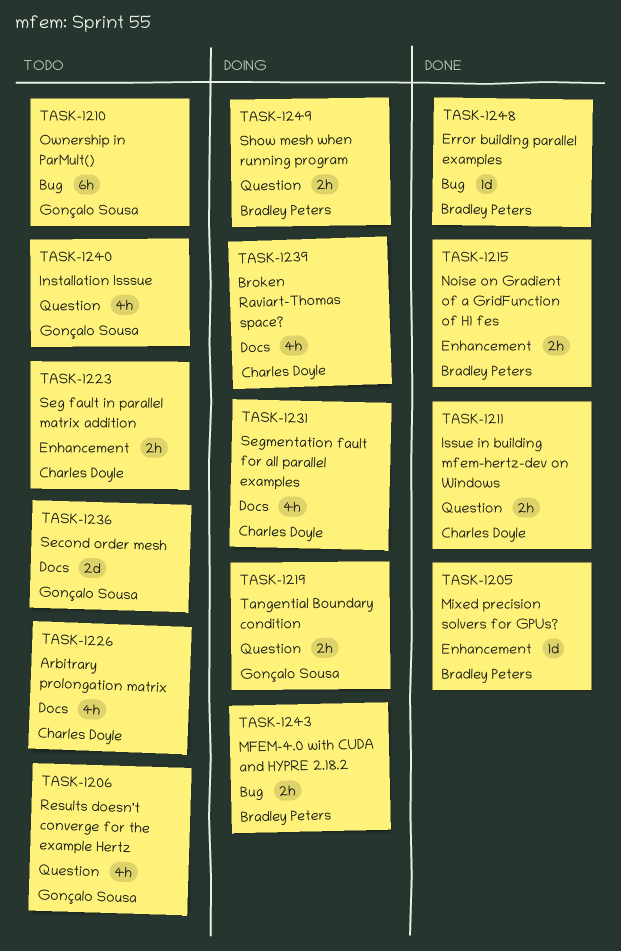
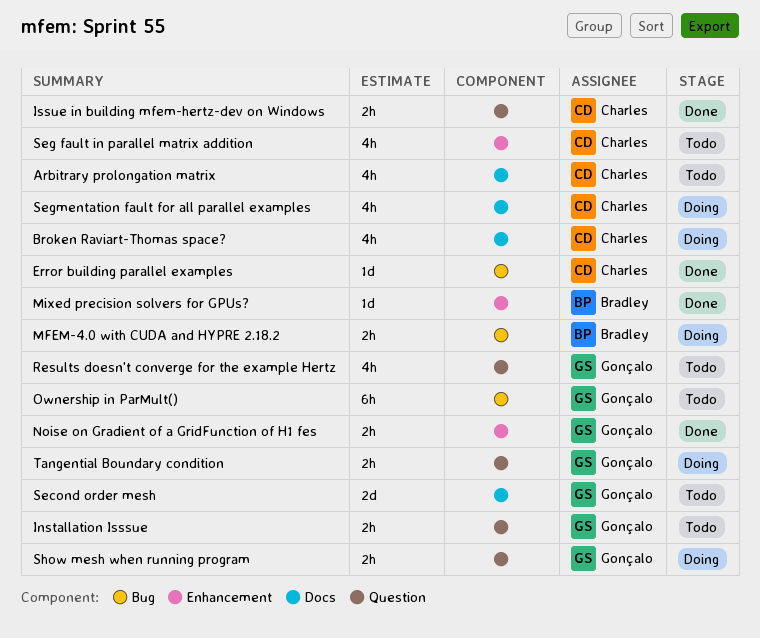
Error building parallel examples, owner: Bradley Peters -> Charles Doyle
Installation Isssue, estimate: 4h -> 2h
Noise on Gradient of a GridFunction of H1 fes, owner: Bradley Peters -> Gonçalo Sousa
Seg fault in parallel matrix addition, estimate: 2h -> 4h
Show mesh when running program, owner: Bradley Peters -> Gonçalo Sousa

